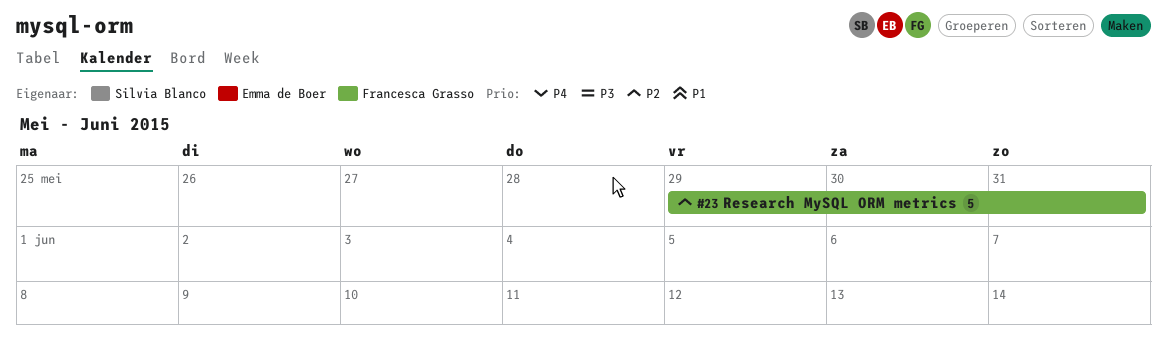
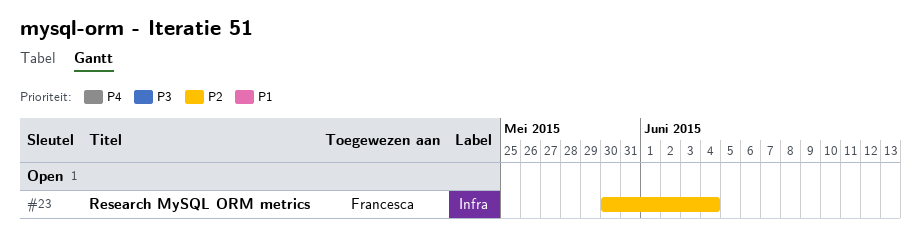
#23, start: May 29 -> May 30
#23, due: May 31 -> Jun 4

